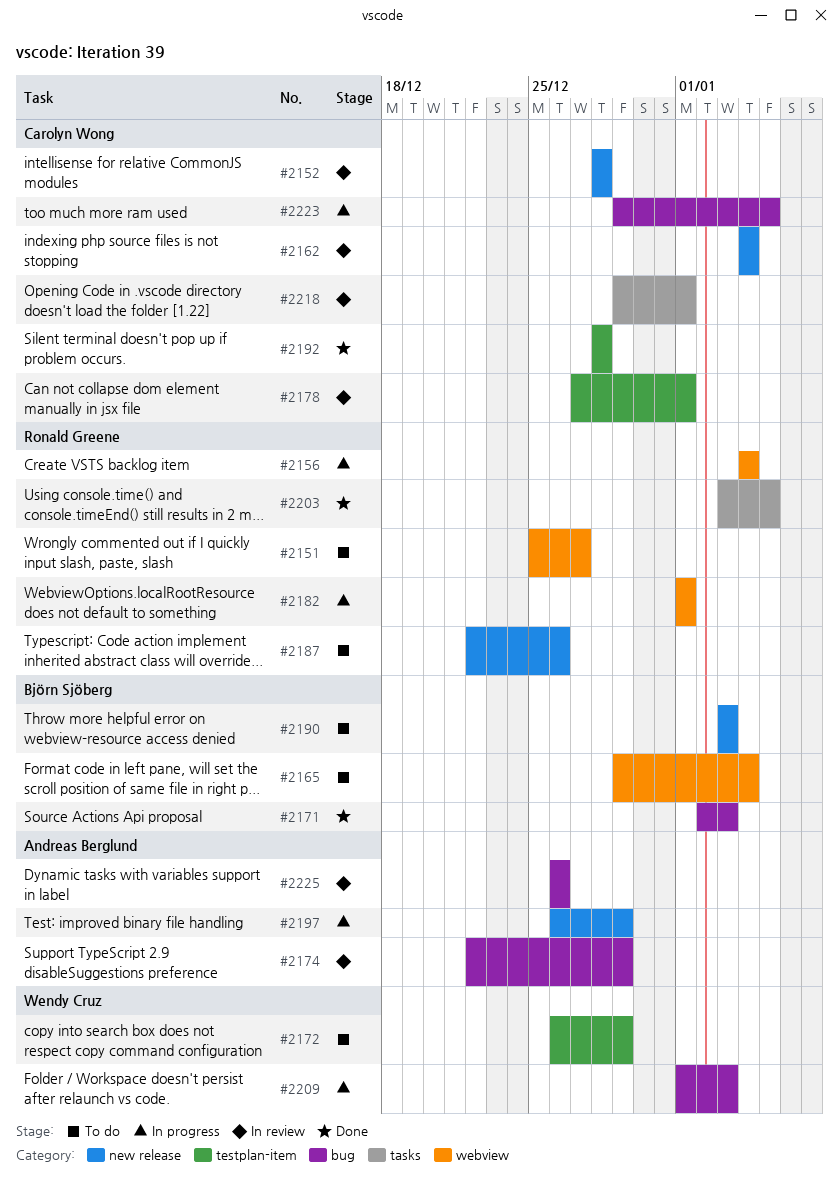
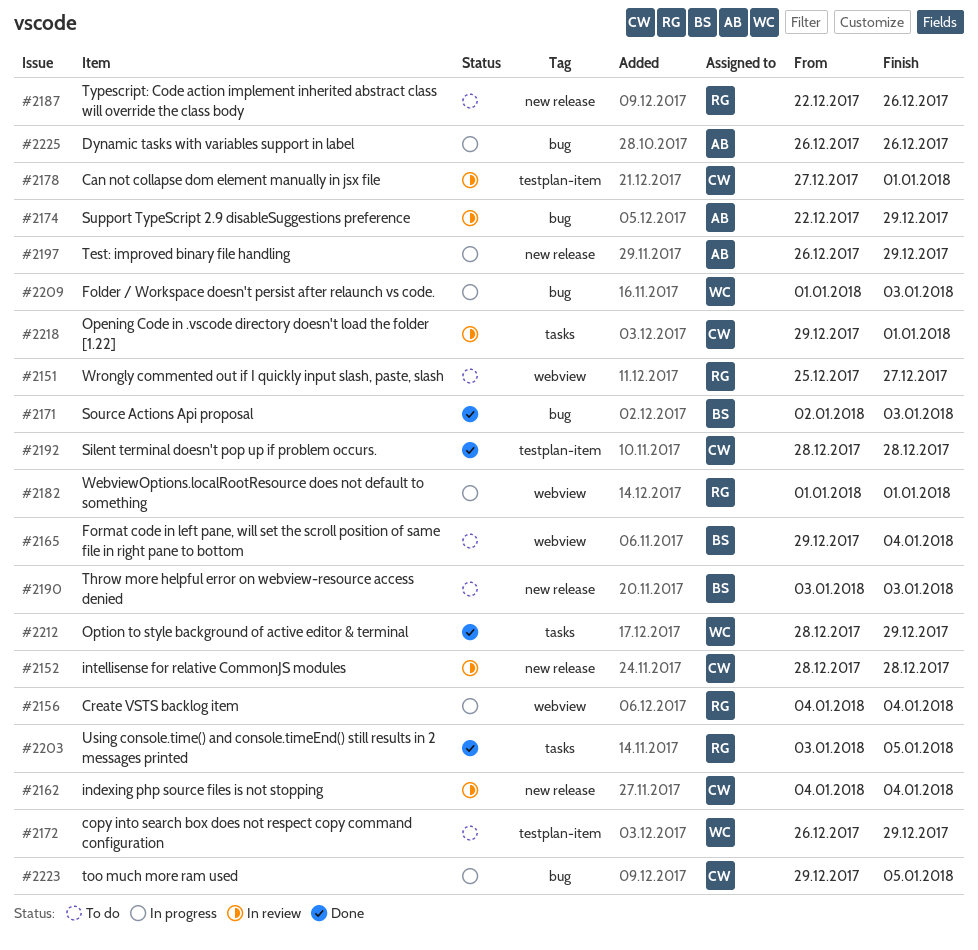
#2212: none -> present
#2225, status: In review -> In progress

